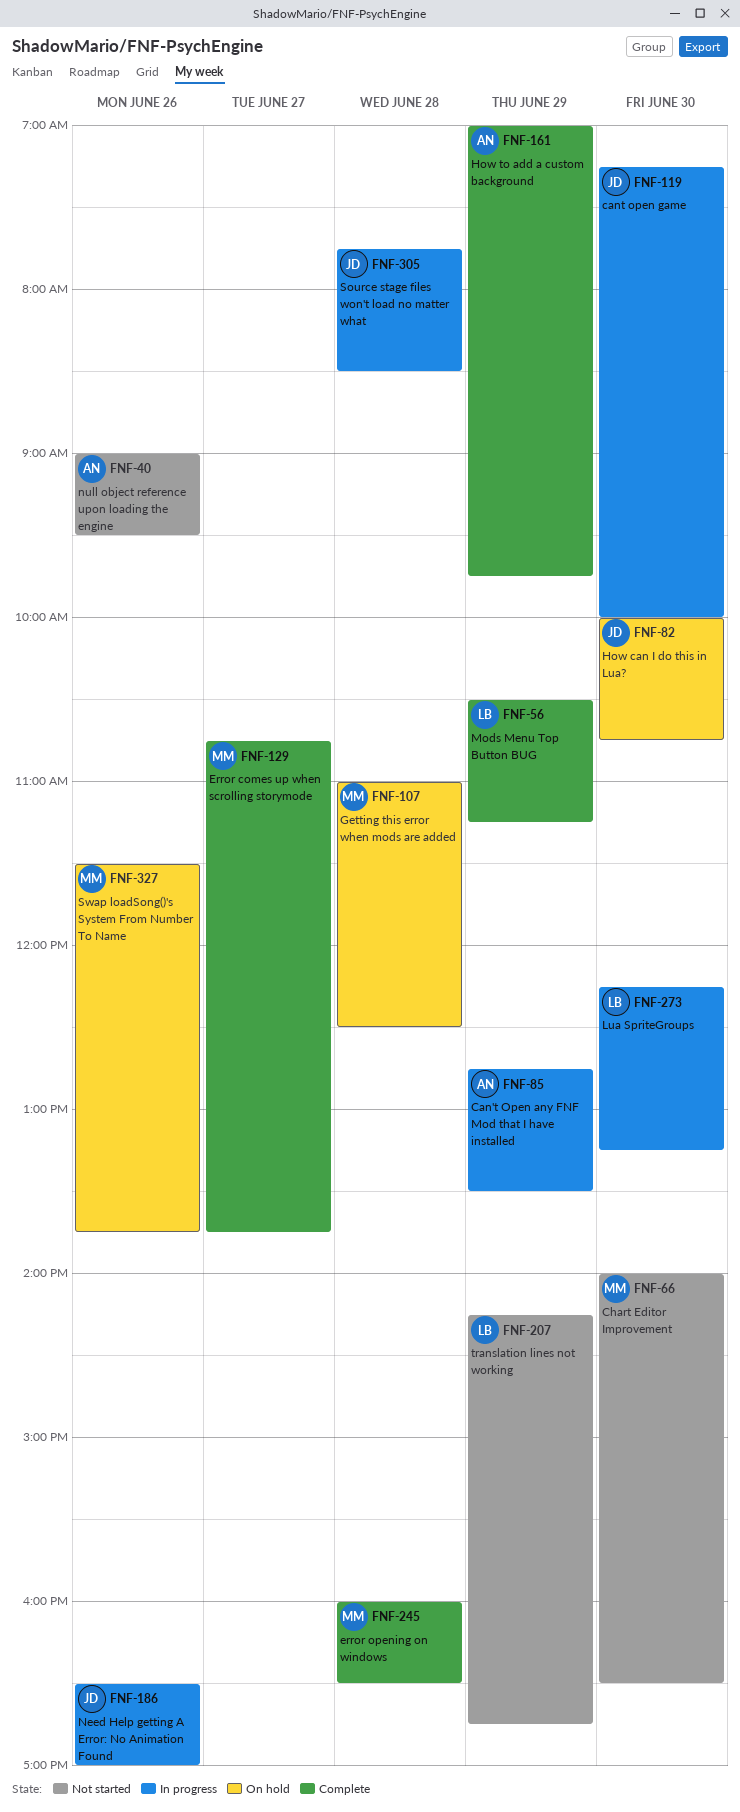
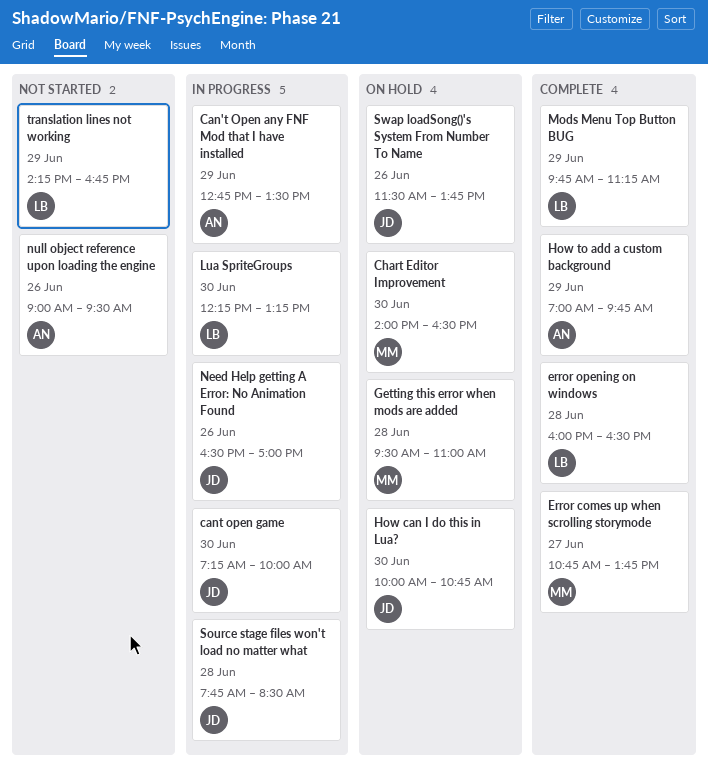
Chart Editor Improvement, status: Not started -> On hold
error opening on windows, owner: MM -> LB
Getting this error when mods are added, begins: 11:00 -> 09:30
Getting this error when mods are added, ends: 12:30 -> 11:00
Mods Menu Top Button BUG, begins: 10:30 -> 09:45
Swap loadSong()'s System From Number To Name, owner: MM -> JD

